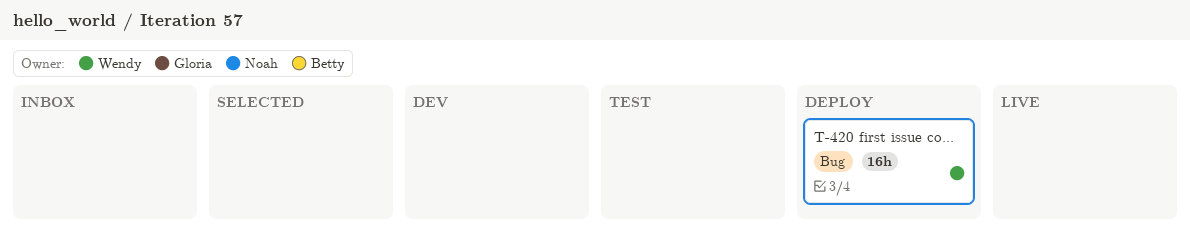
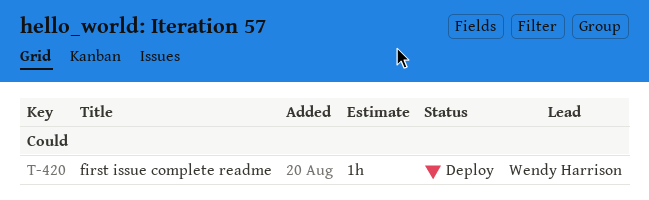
T-420, estimate: 16h -> 1h

